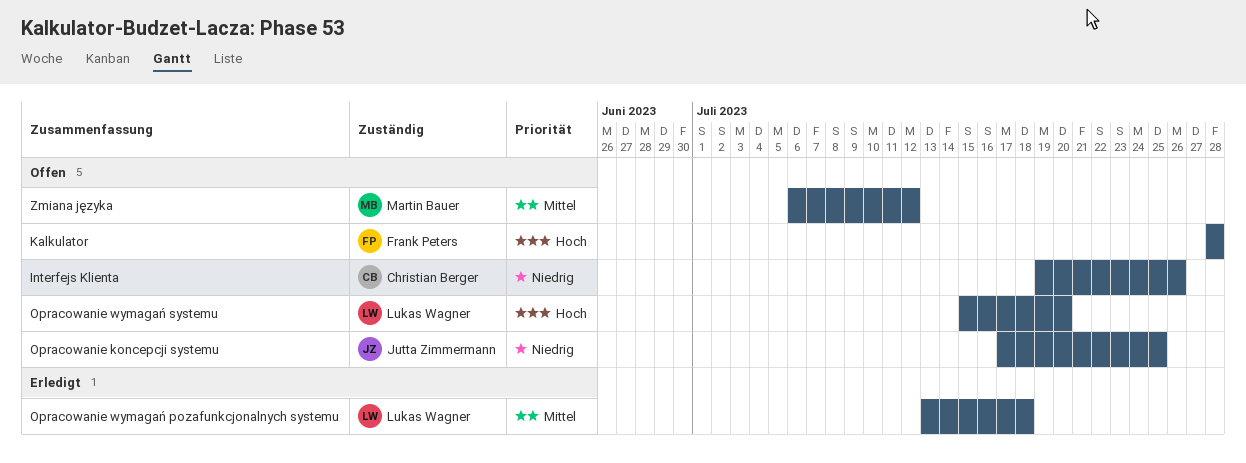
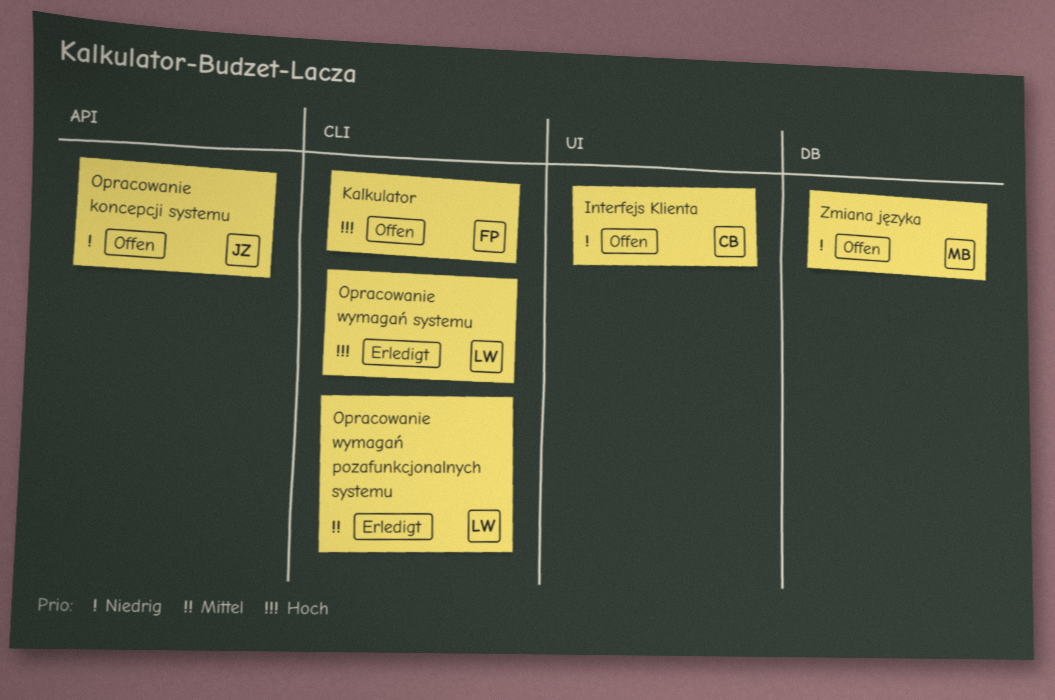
Opracowanie wymagań systemu, status: Offen -> Erledigt
Zmiana języka, priority: Mittel -> Niedrig

